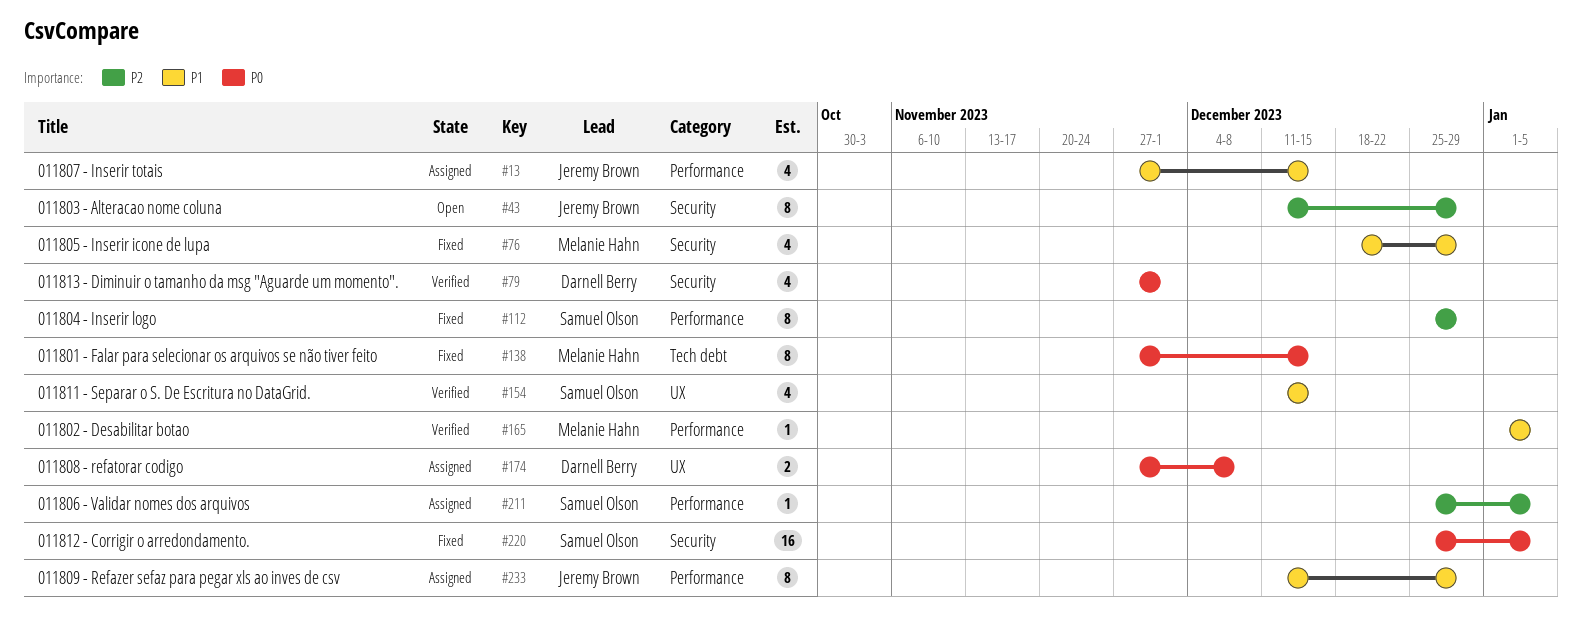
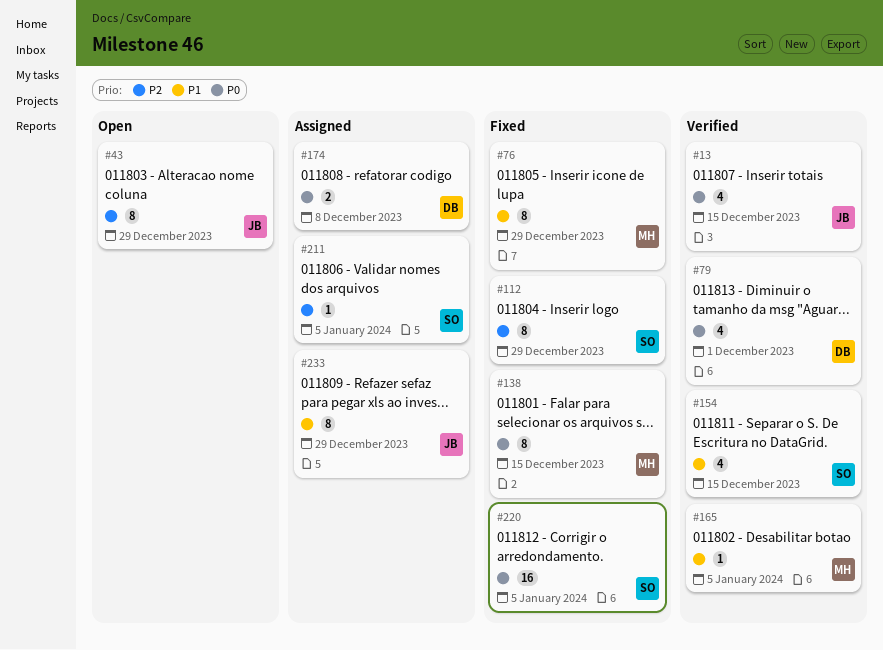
#13, status: Assigned -> Verified
#13, priority: P1 -> P0
#76, estimate: 4 -> 8

